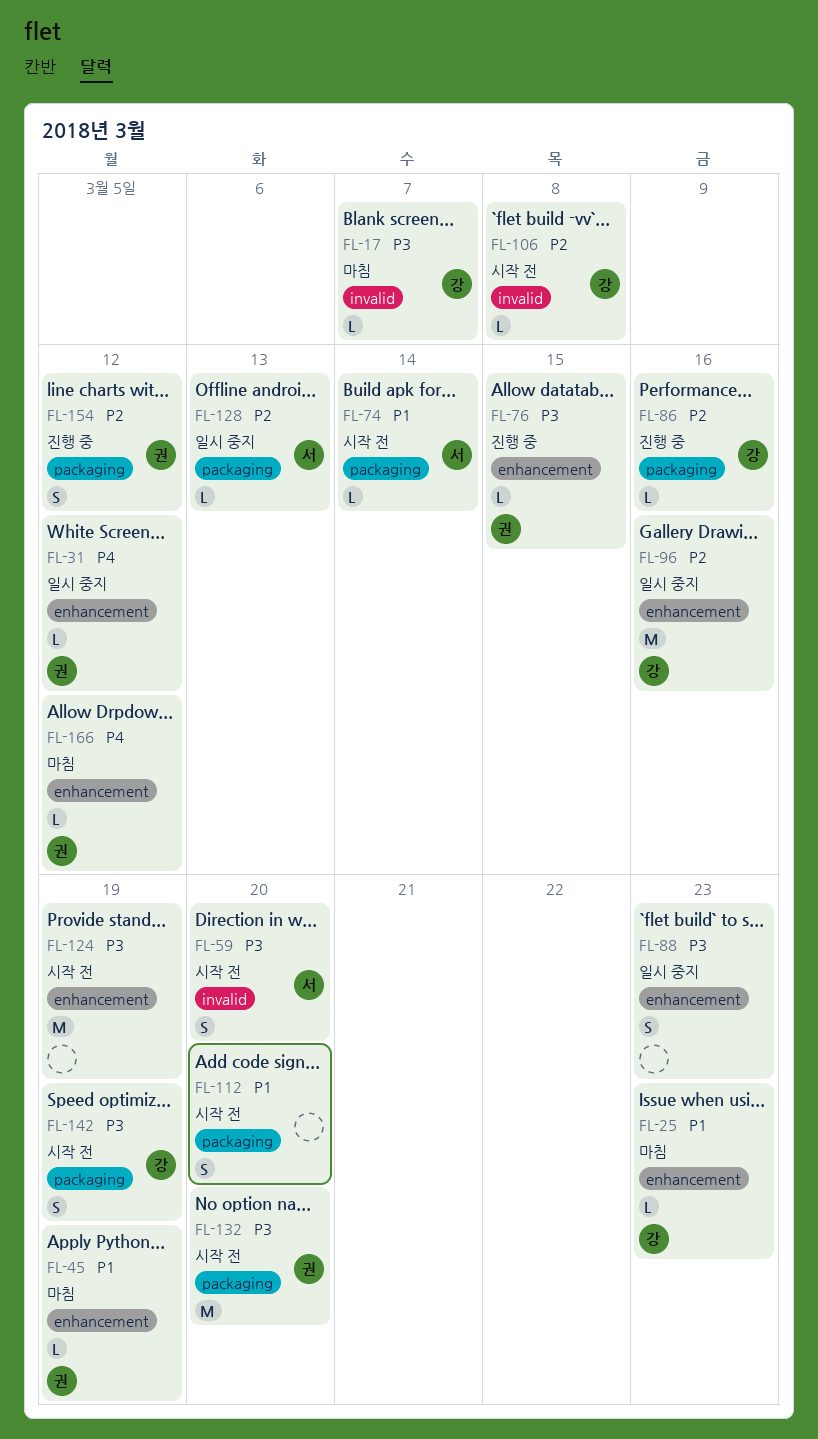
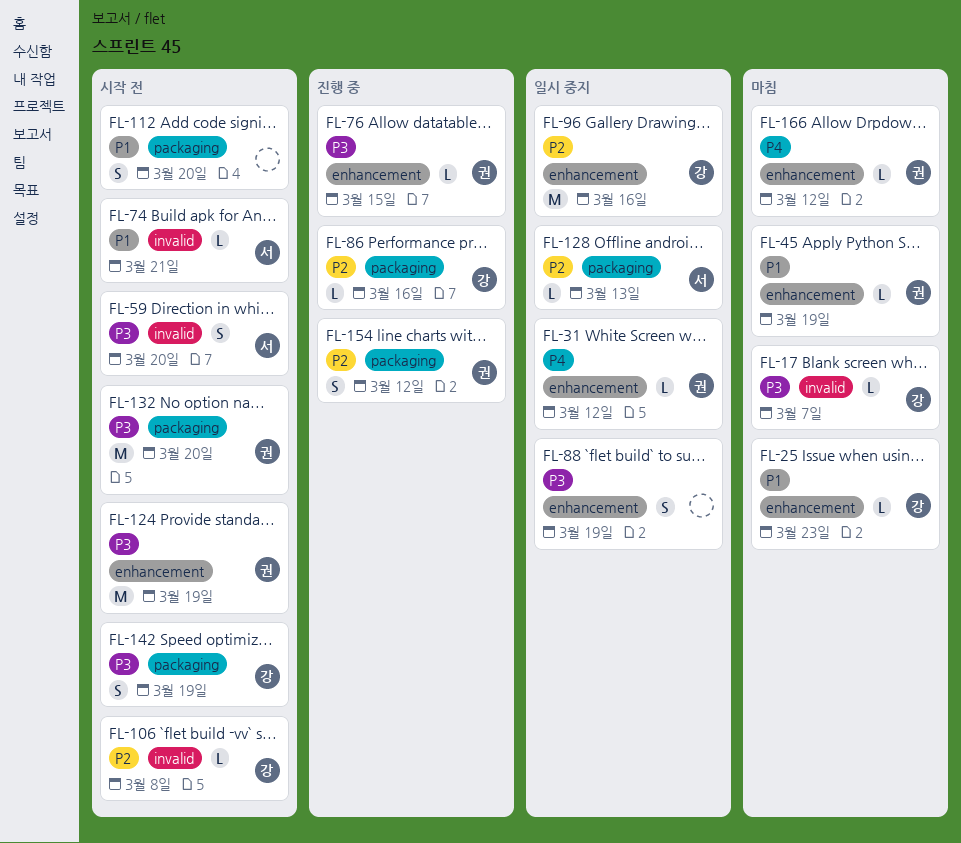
FL-74, label: packaging -> invalid
FL-74, due: Mar 14 -> Mar 21
FL-88, due: Mar 23 -> Mar 19
FL-124, owner: none -> 권

